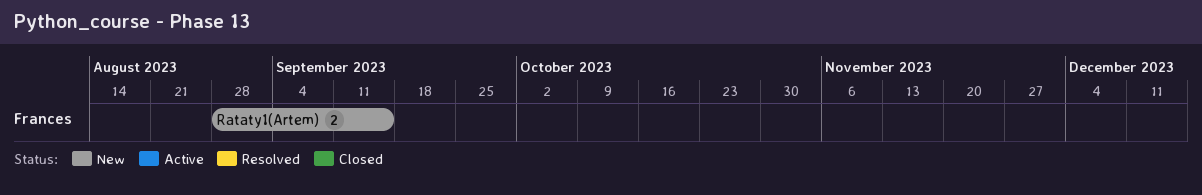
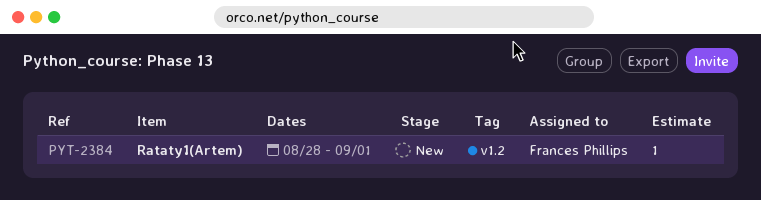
Rataty1(Artem), estimate: 2 -> 1
Rataty1(Artem), due: Sep 15 -> Sep 1

